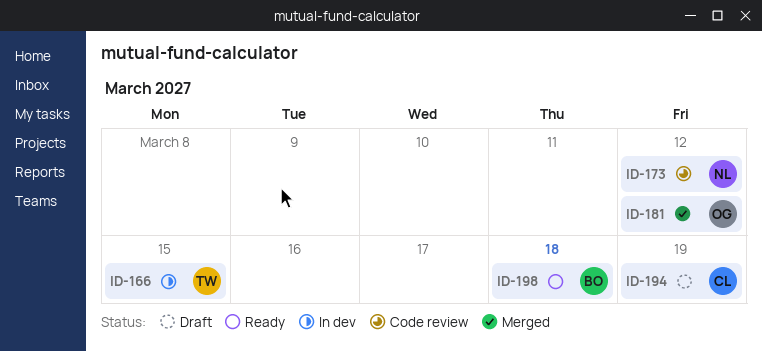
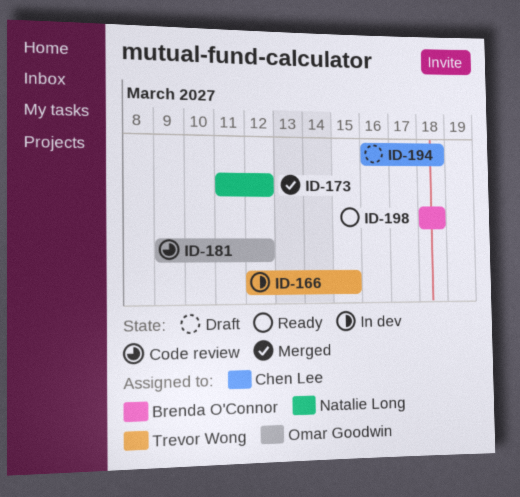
ID-173, status: Code review -> Merged
ID-181, status: Merged -> Code review
ID-194, due: Mar 19 -> Mar 18

